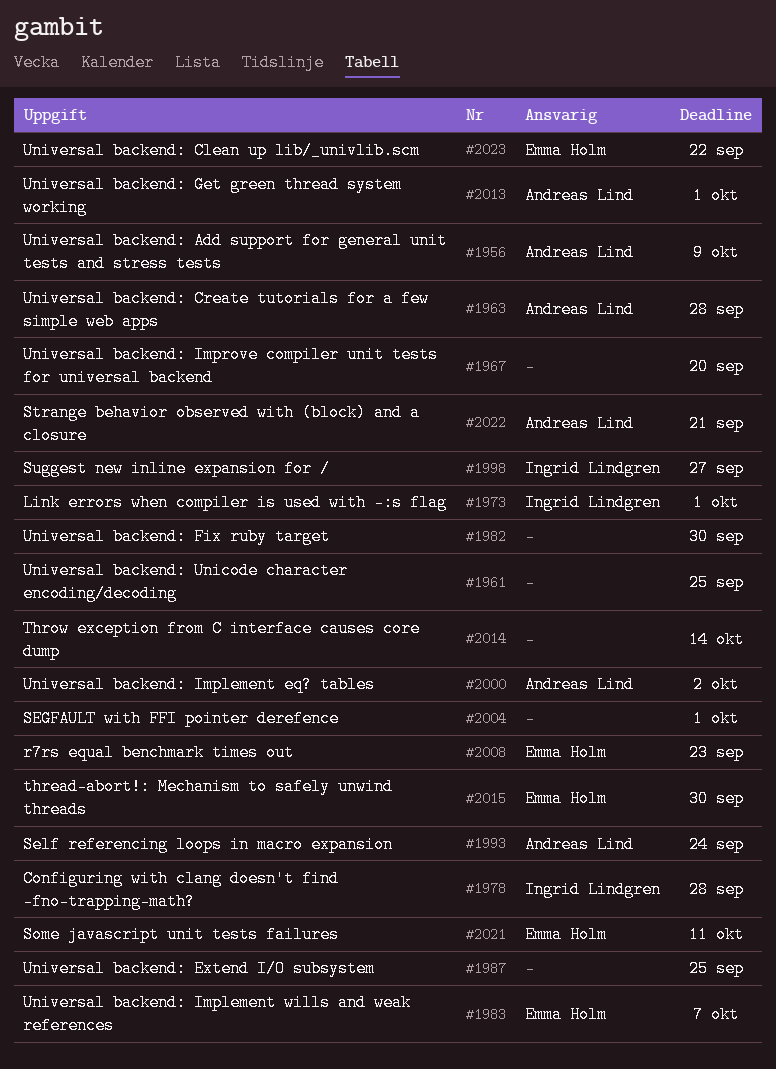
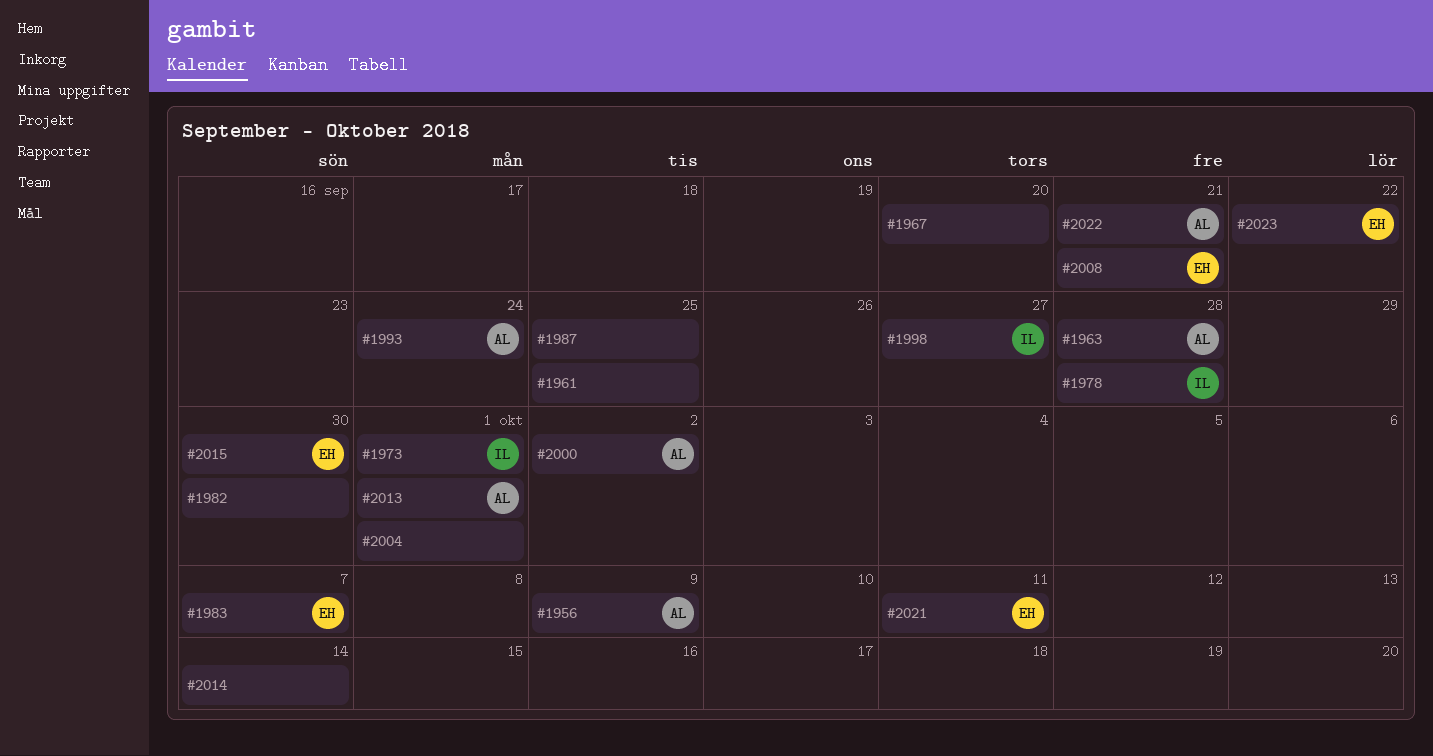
#2008, due: Sep 23 -> Sep 21

